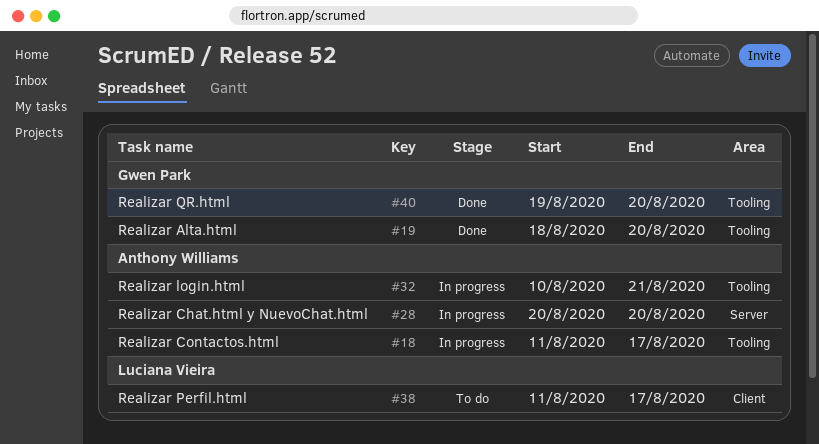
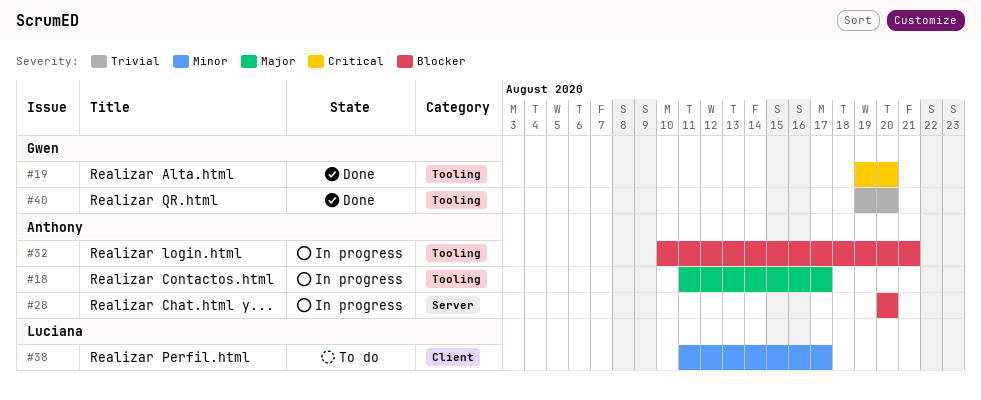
#19, start: Aug 18 -> Aug 19

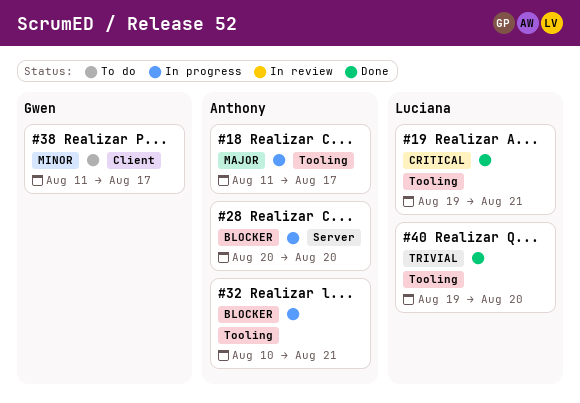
#19, owner: Gwen -> Luciana
#19, due: Aug 20 -> Aug 21
#38, owner: Luciana -> Gwen
#40, owner: Gwen -> Luciana

